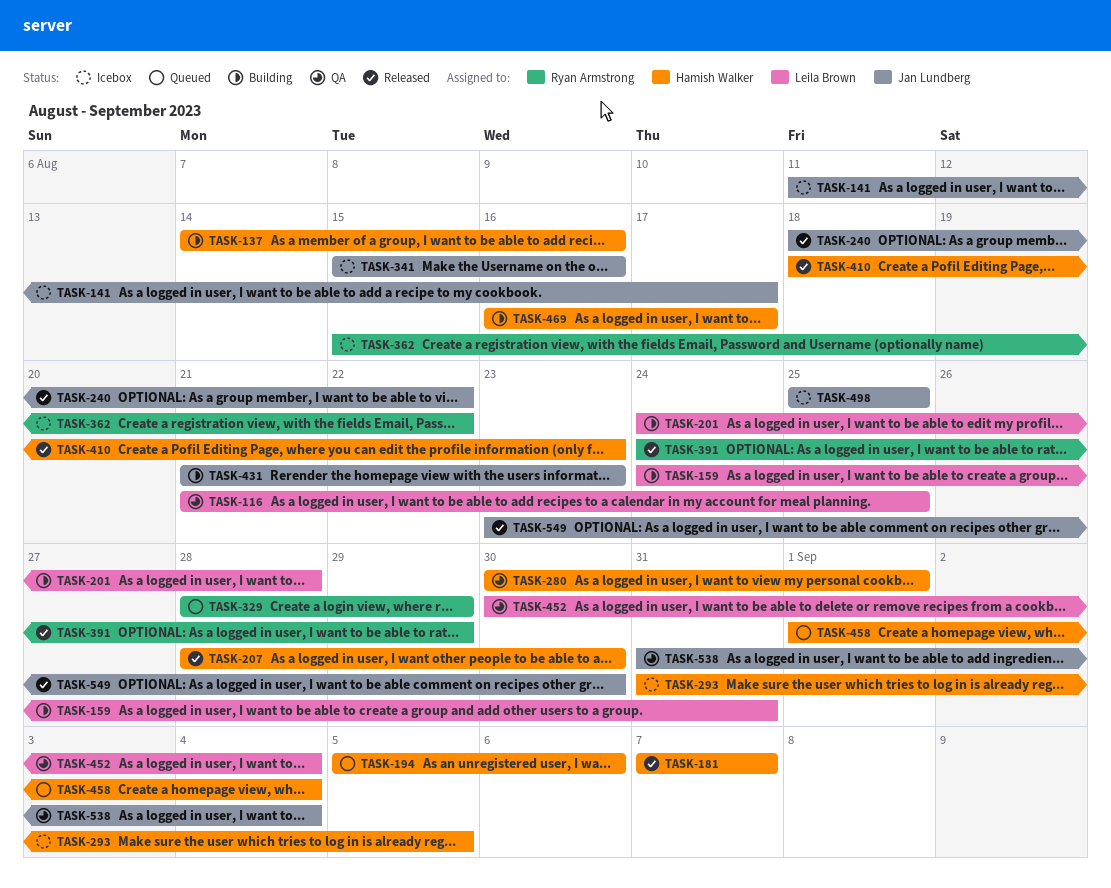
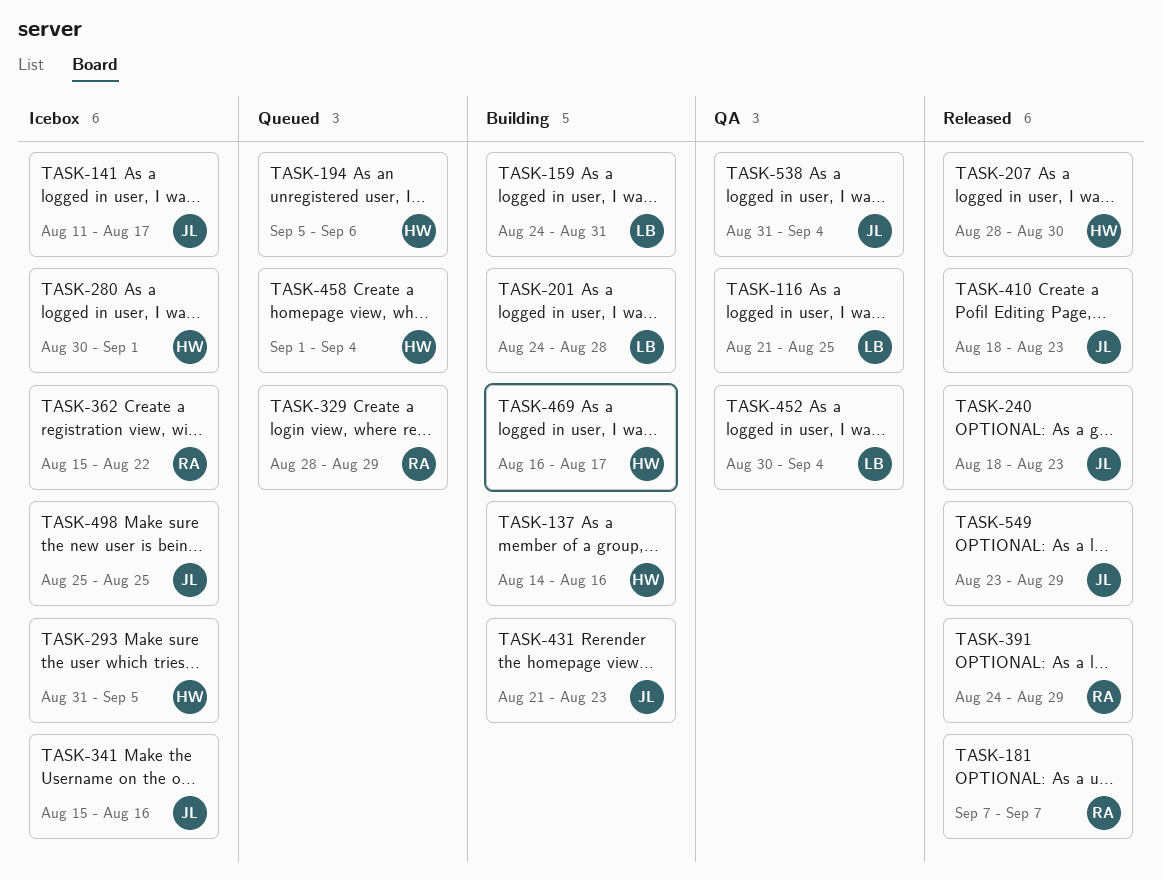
TASK-181, owner: Hamish Walker -> Ryan Armstrong
TASK-240, due: Aug 22 -> Aug 23
TASK-280, status: QA -> Icebox
TASK-410, owner: Hamish Walker -> Jan Lundberg
TASK-549, due: Aug 30 -> Aug 29

